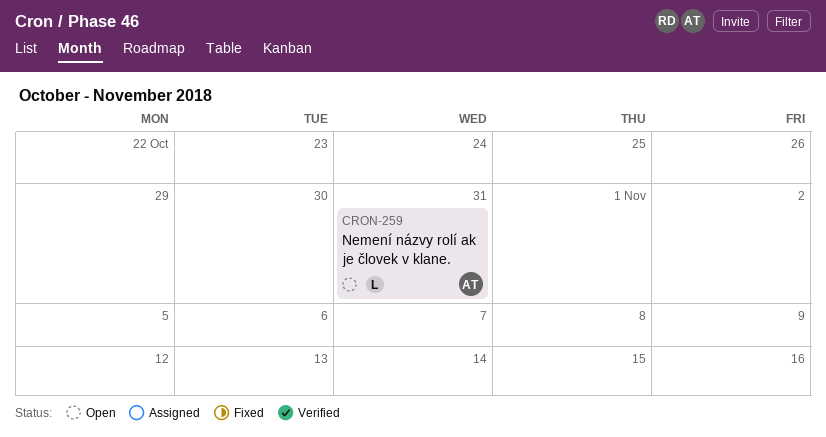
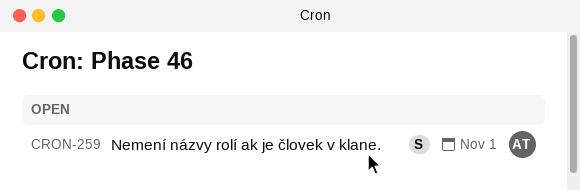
CRON-259, estimate: L -> S
CRON-259, due: Oct 31 -> Nov 1

